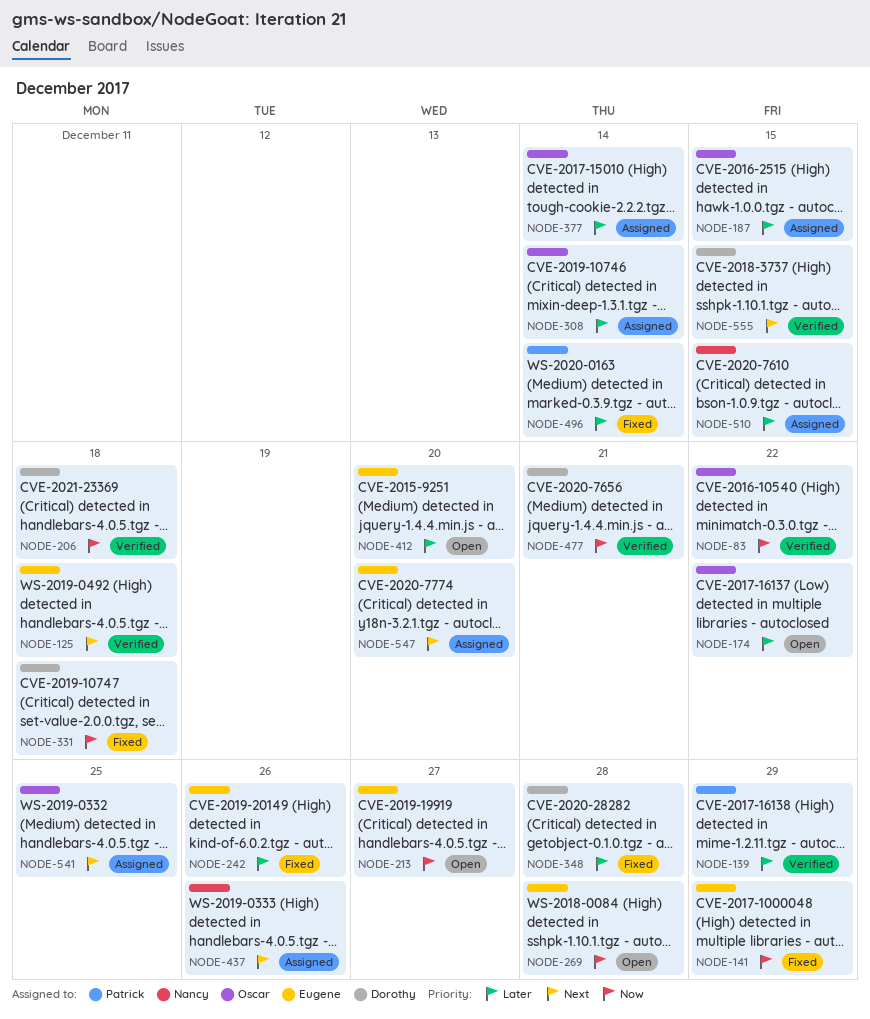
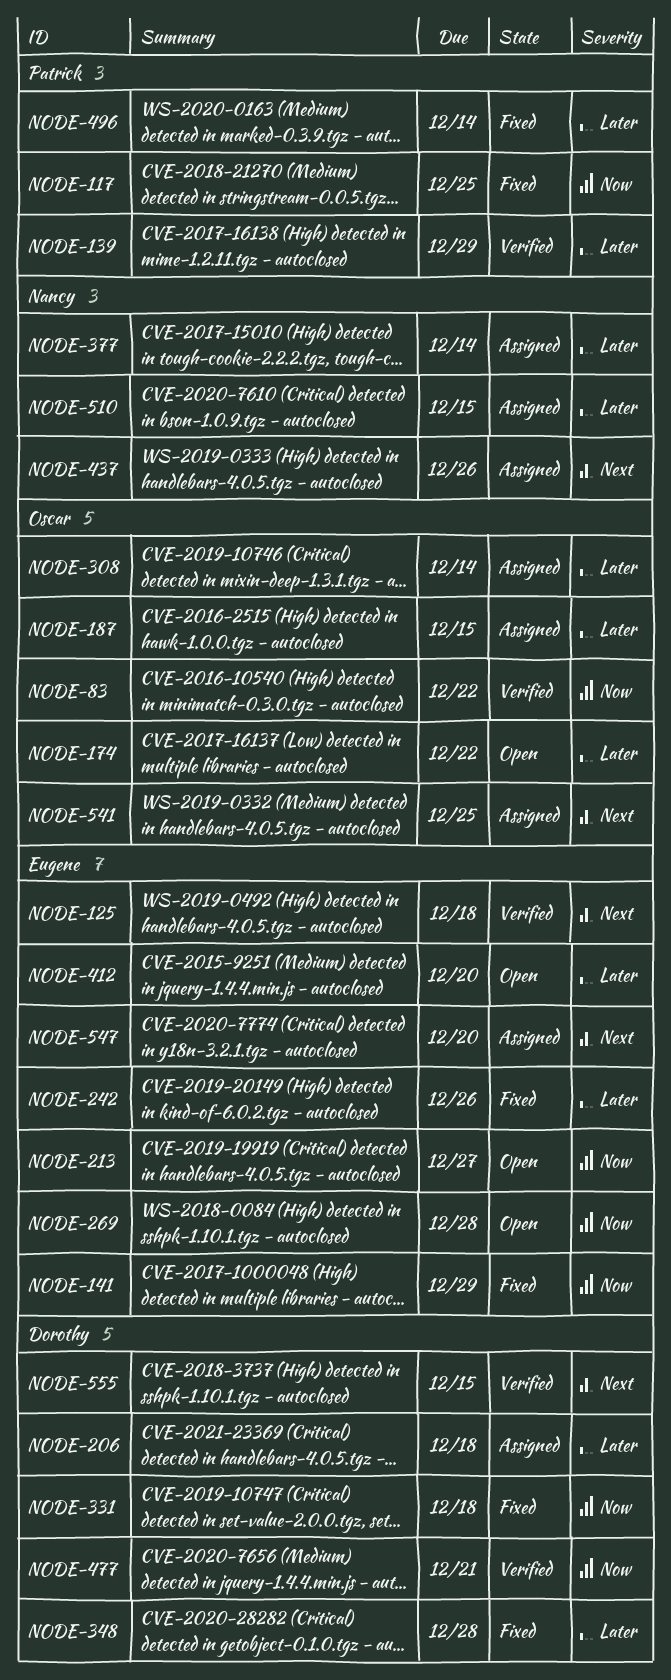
NODE-117: none -> present
NODE-206, status: Verified -> Assigned
NODE-206, priority: Now -> Later
NODE-377, owner: Oscar -> Nancy

